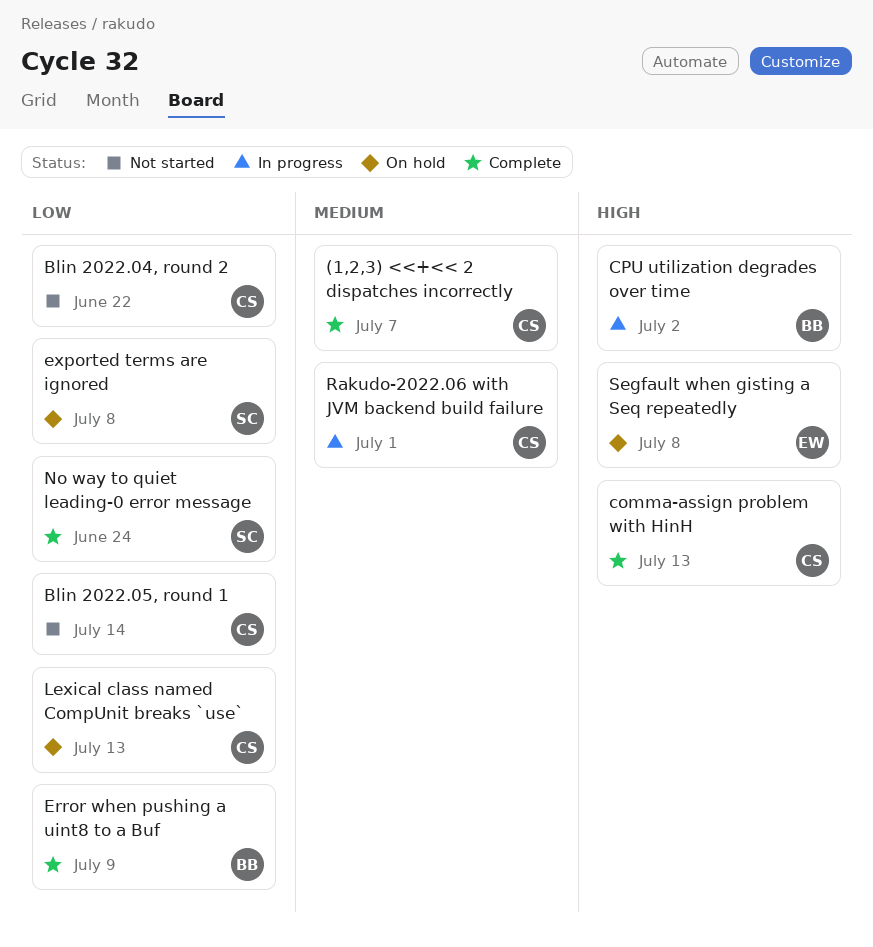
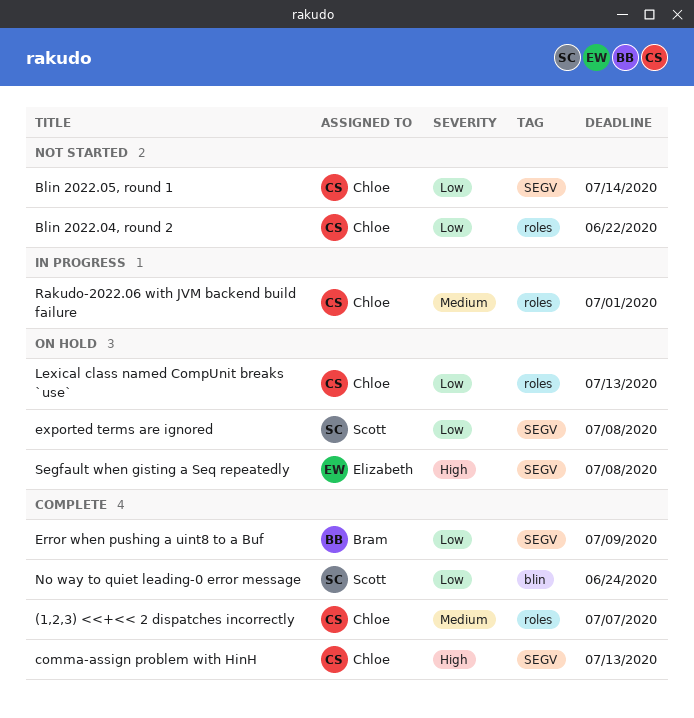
CPU utilization degrades over time: present -> none

